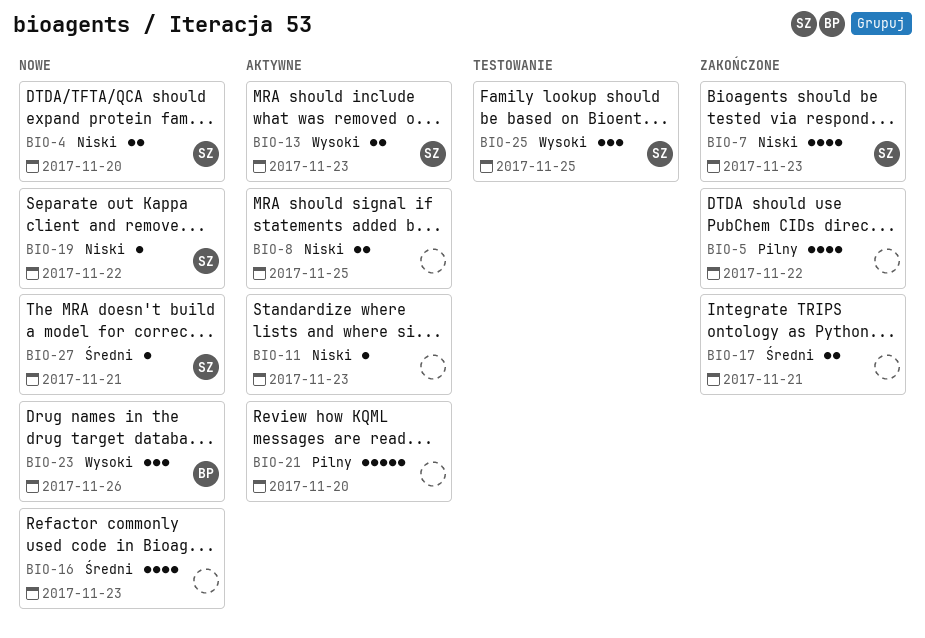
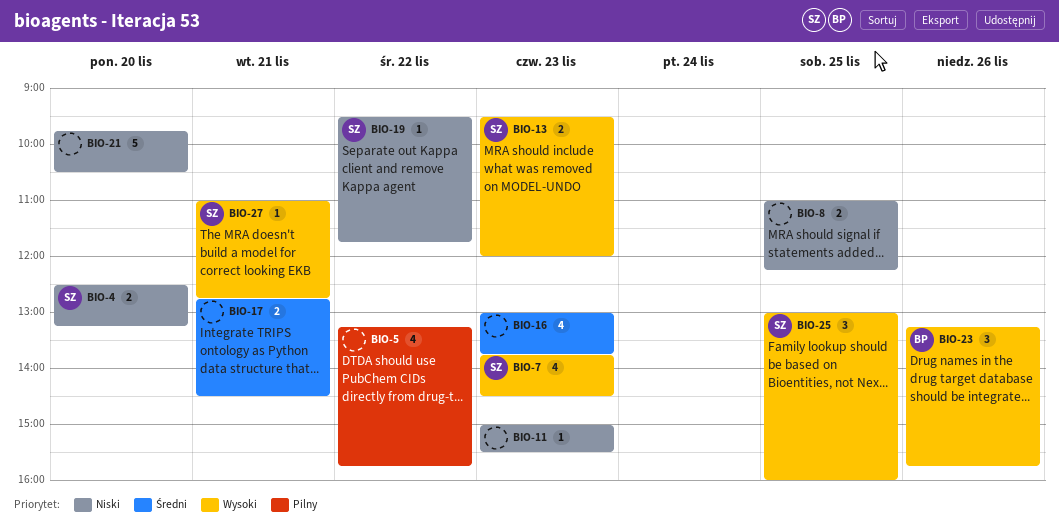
BIO-7, priority: Niski -> Wysoki
BIO-21, priority: Pilny -> Niski
BIO-27, priority: Średni -> Wysoki

